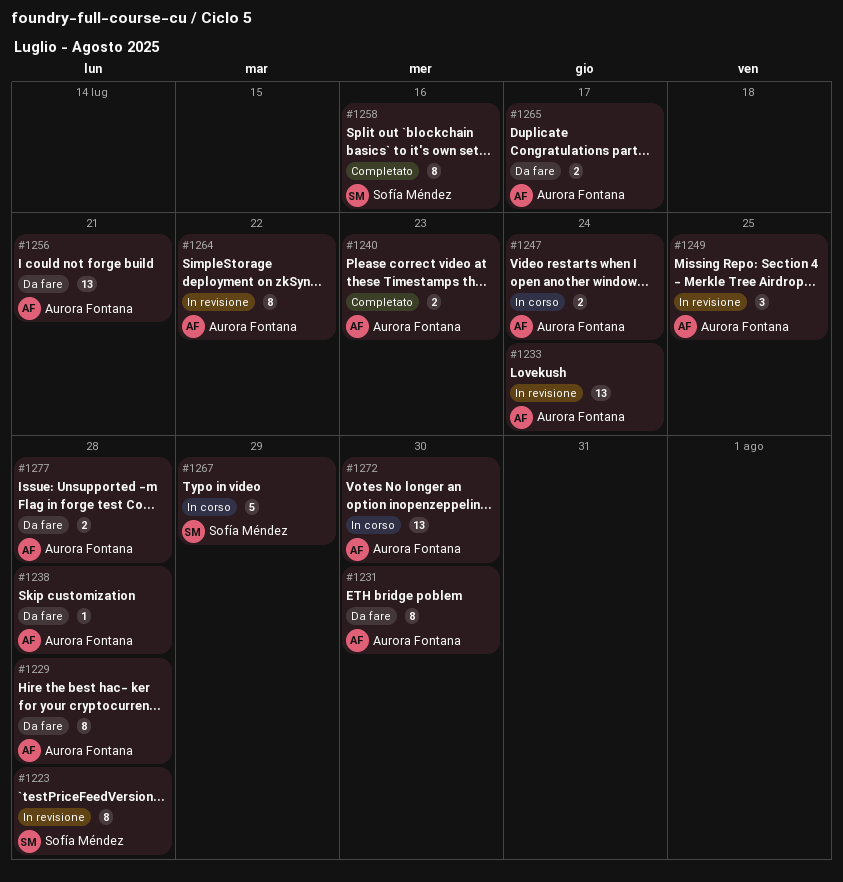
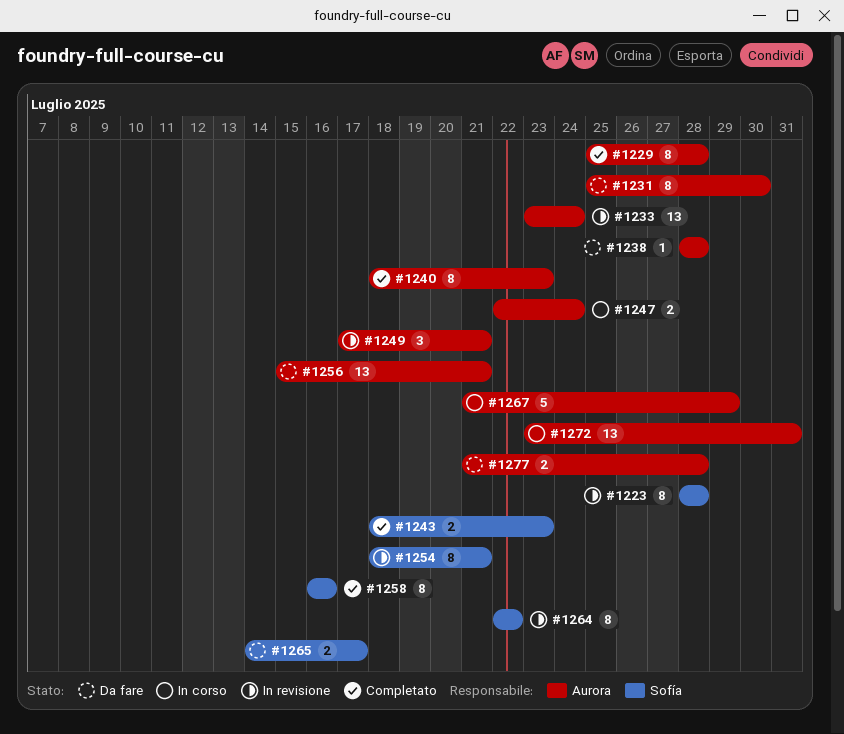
#1229, status: Da fare -> Completato
#1240, estimate: 2 -> 8
#1243: none -> present
#1249, due: Jul 25 -> Jul 21
#1254: none -> present
#1264, owner: Aurora Fontana -> Sofía Méndez
#1265, owner: Aurora Fontana -> Sofía Méndez
#1267, owner: Sofía Méndez -> Aurora Fontana
#1272, due: Jul 30 -> Jul 31

